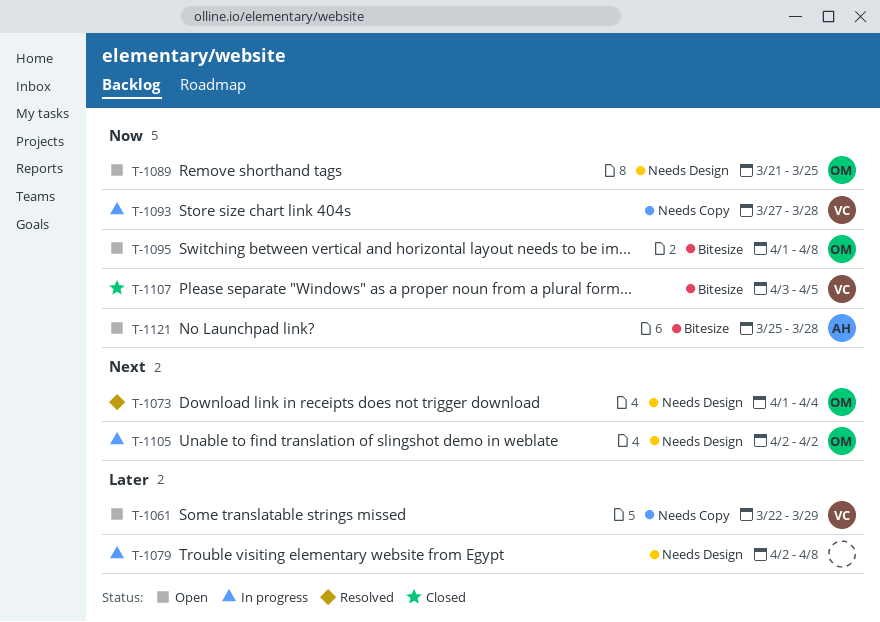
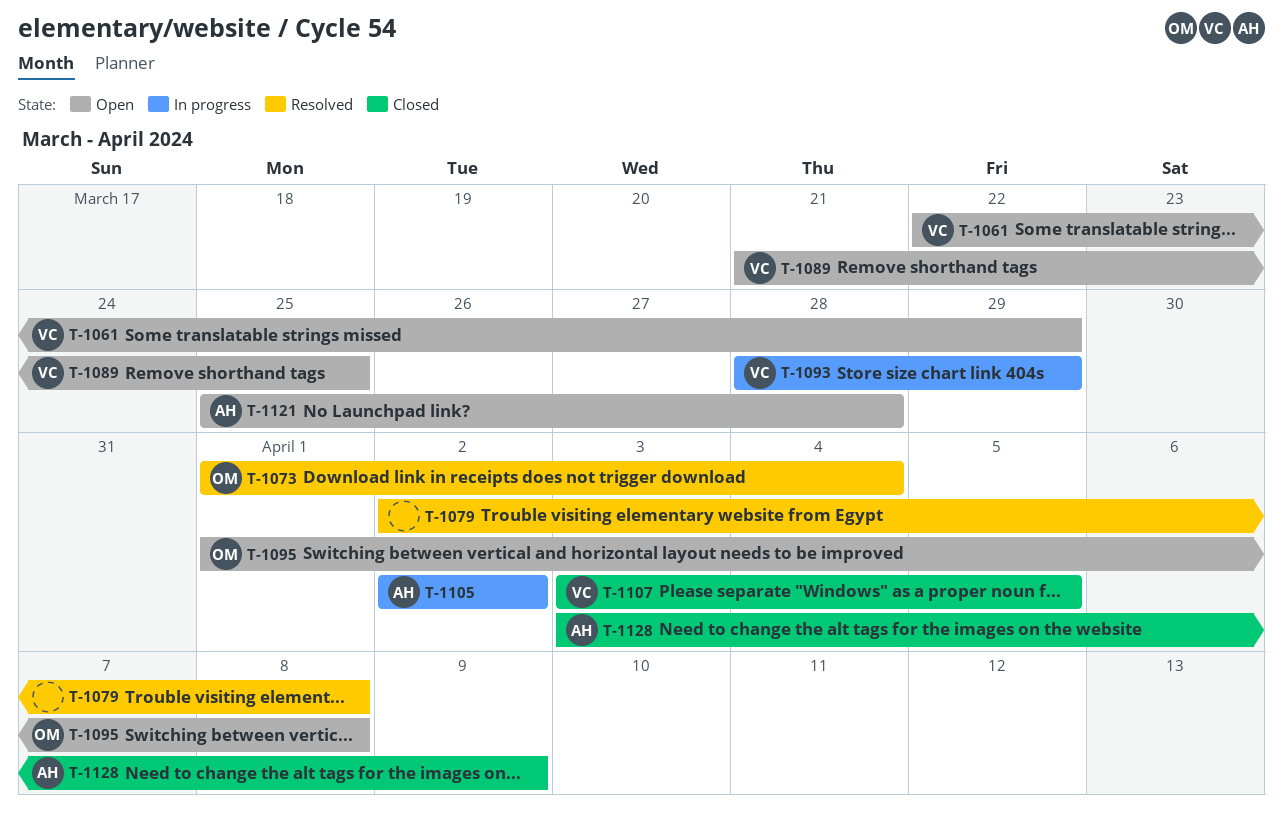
T-1079, status: In progress -> Resolved
T-1089, owner: OM -> VC
T-1093, start: Mar 27 -> Mar 28
T-1093, due: Mar 28 -> Mar 29
T-1105, owner: OM -> AH
T-1128: none -> present

